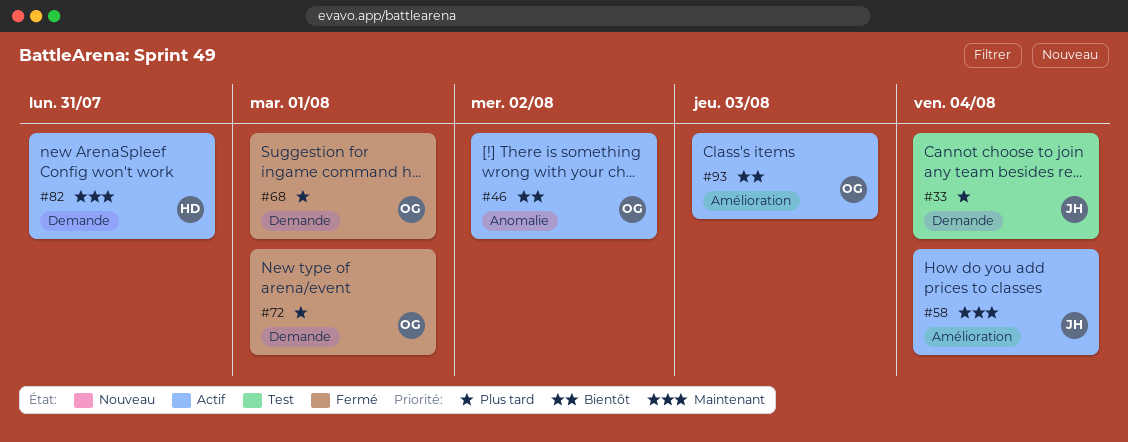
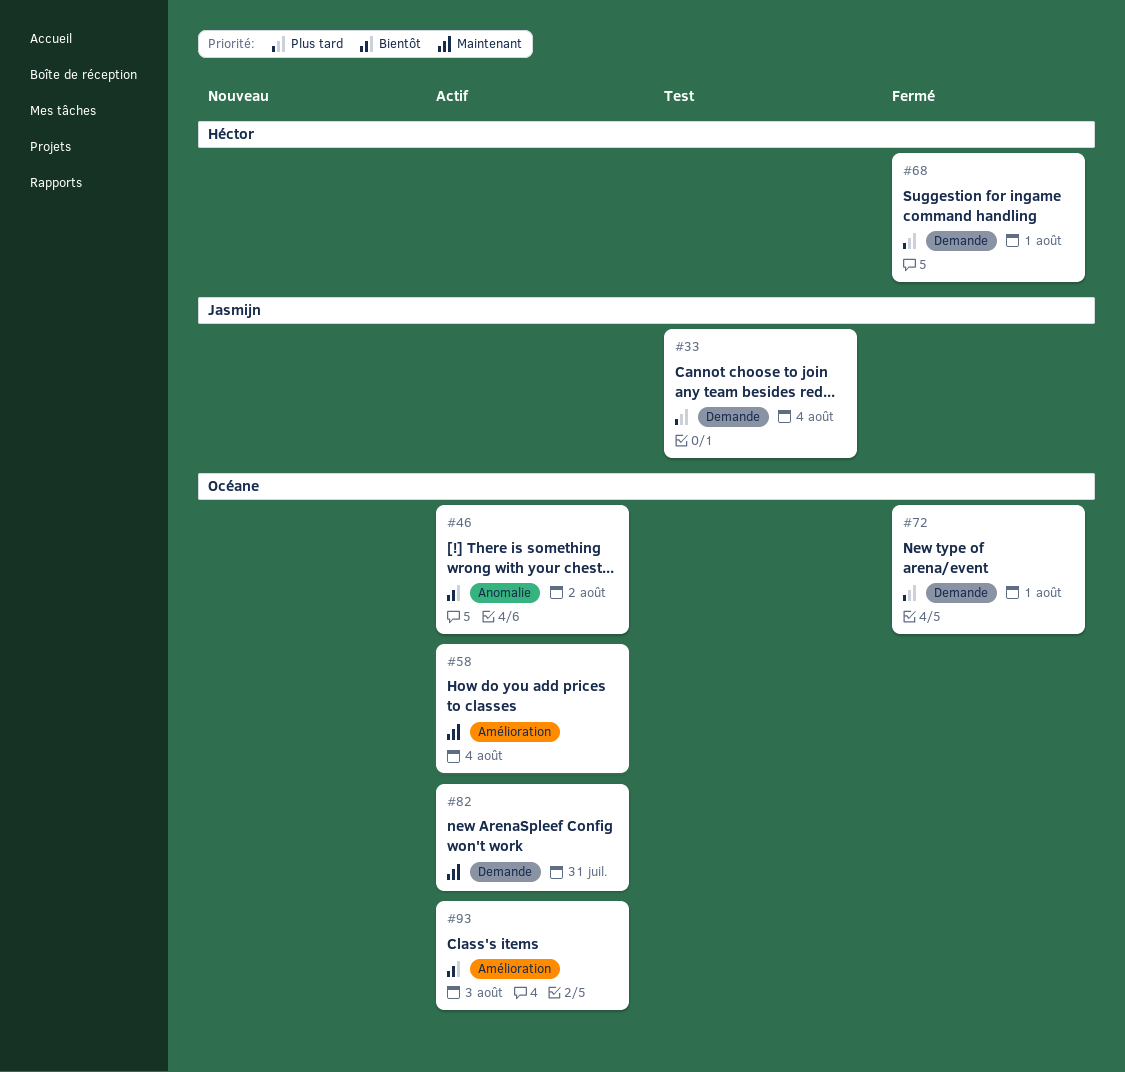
#58, owner: Jasmijn -> Océane
#68, owner: Océane -> Héctor
#82, owner: Héctor -> Océane

